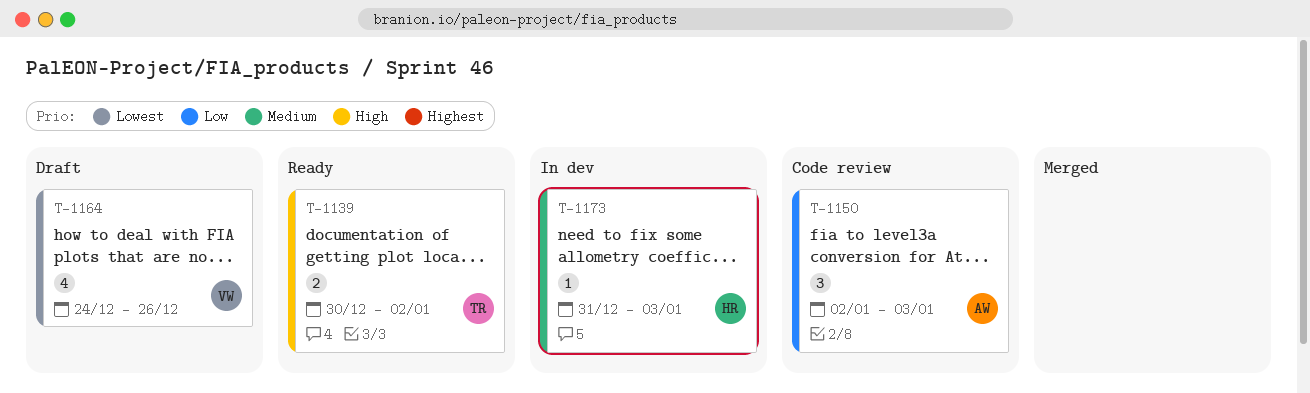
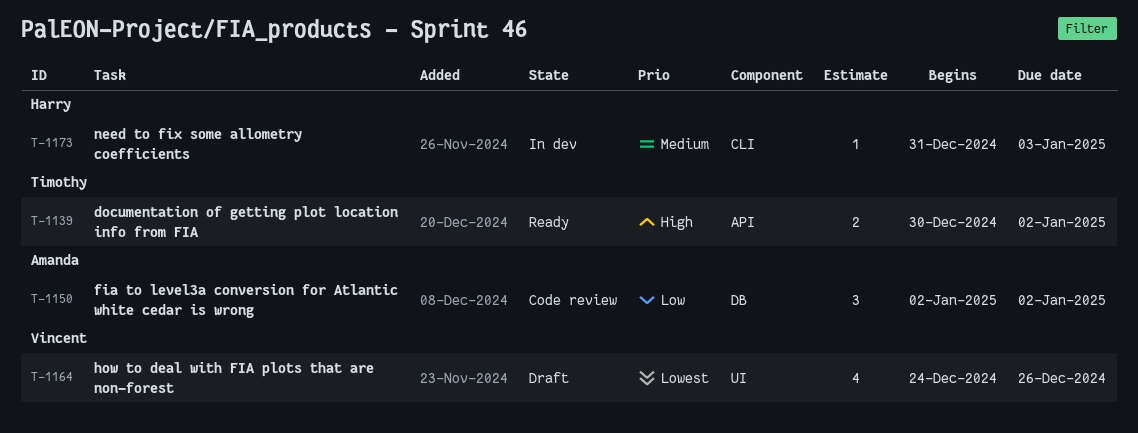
T-1150, due: Jan 3 -> Jan 2

